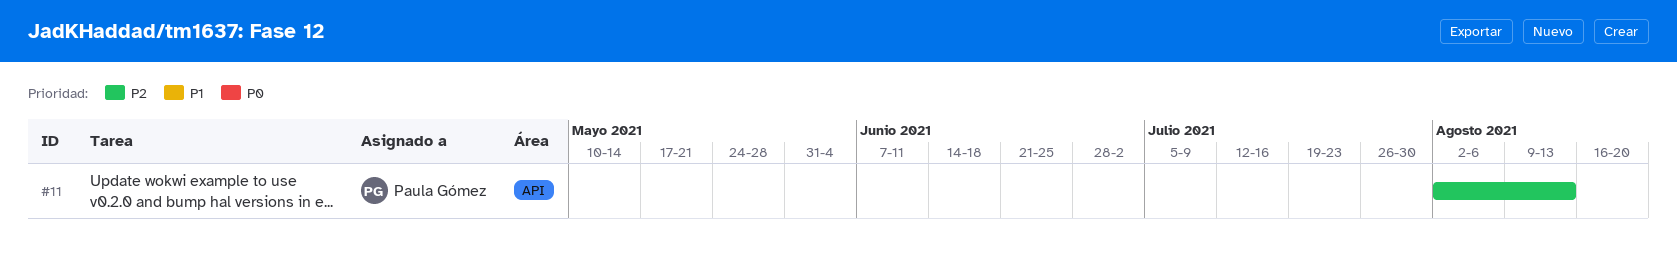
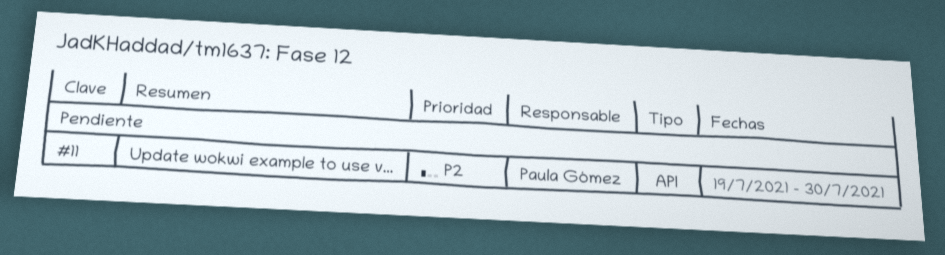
#11, start: Aug 2 -> Jul 19
#11, due: Aug 13 -> Jul 30

